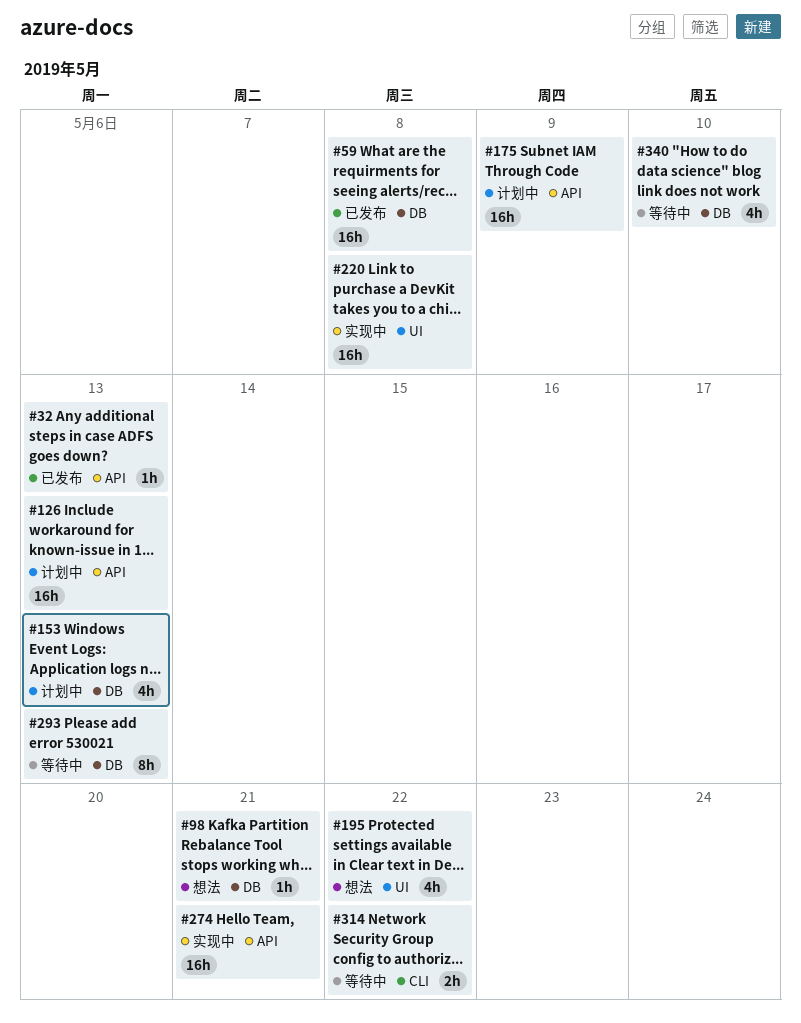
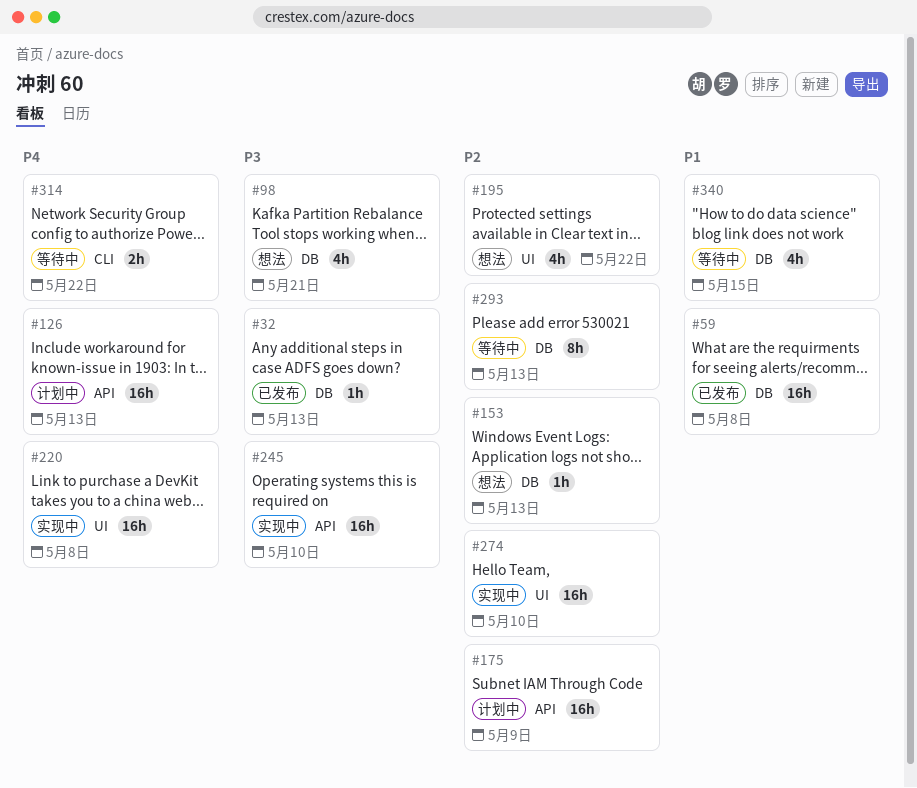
#32, label: API -> DB
#98, estimate: 1h -> 4h
#153, status: 计划中 -> 想法
#153, estimate: 4h -> 1h
#245: none -> present
#274, label: API -> UI
#274, due: May 21 -> May 10
#340, due: May 10 -> May 15

